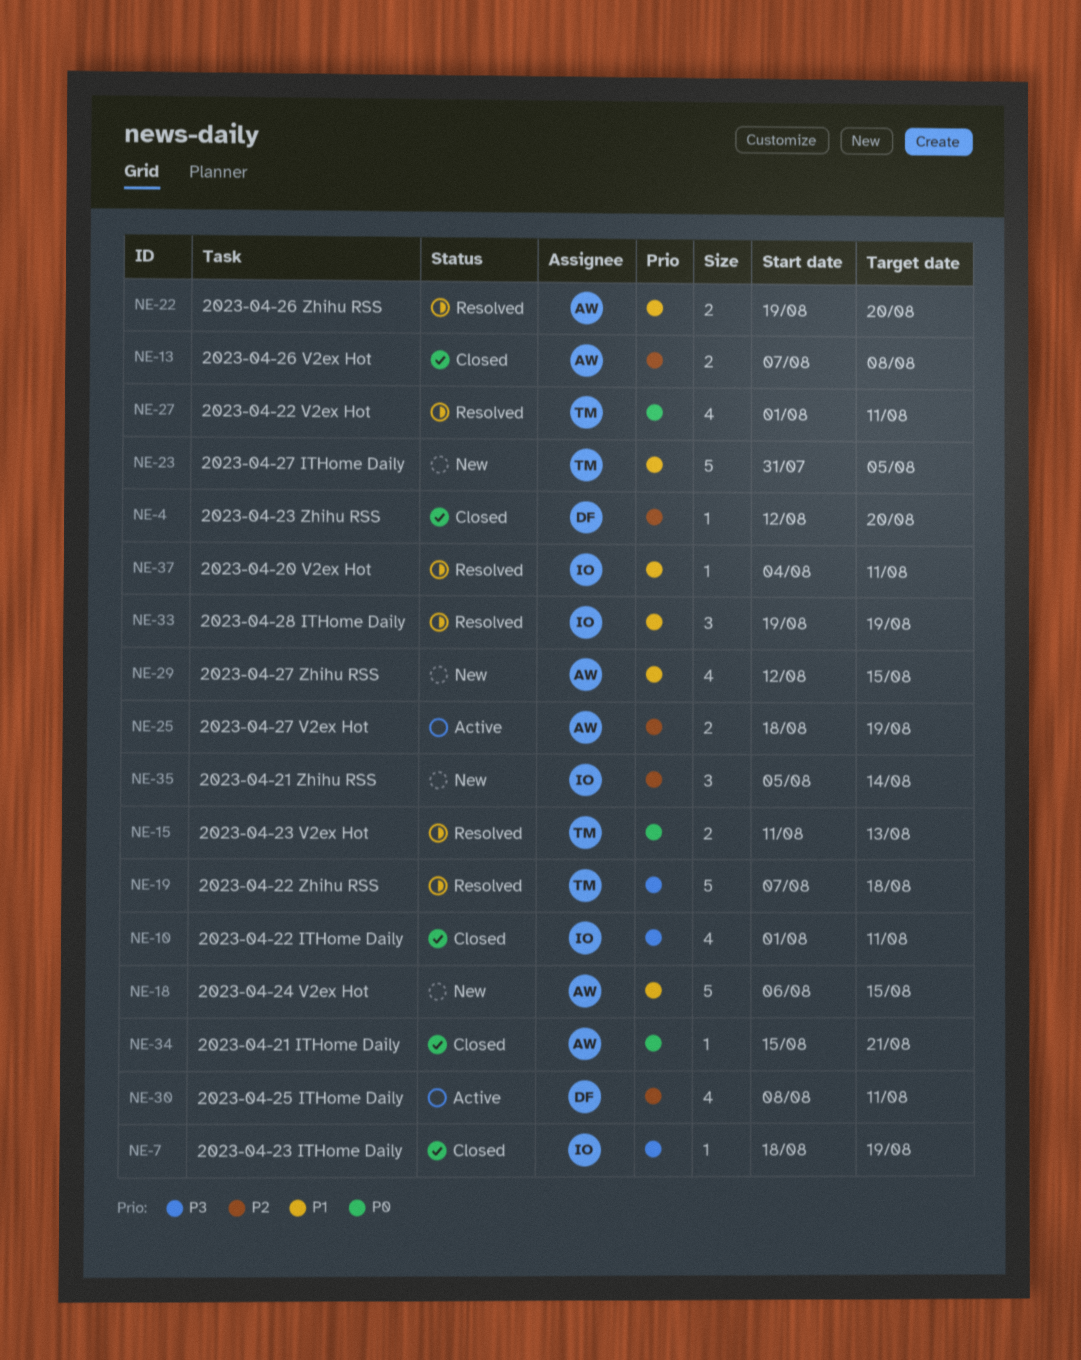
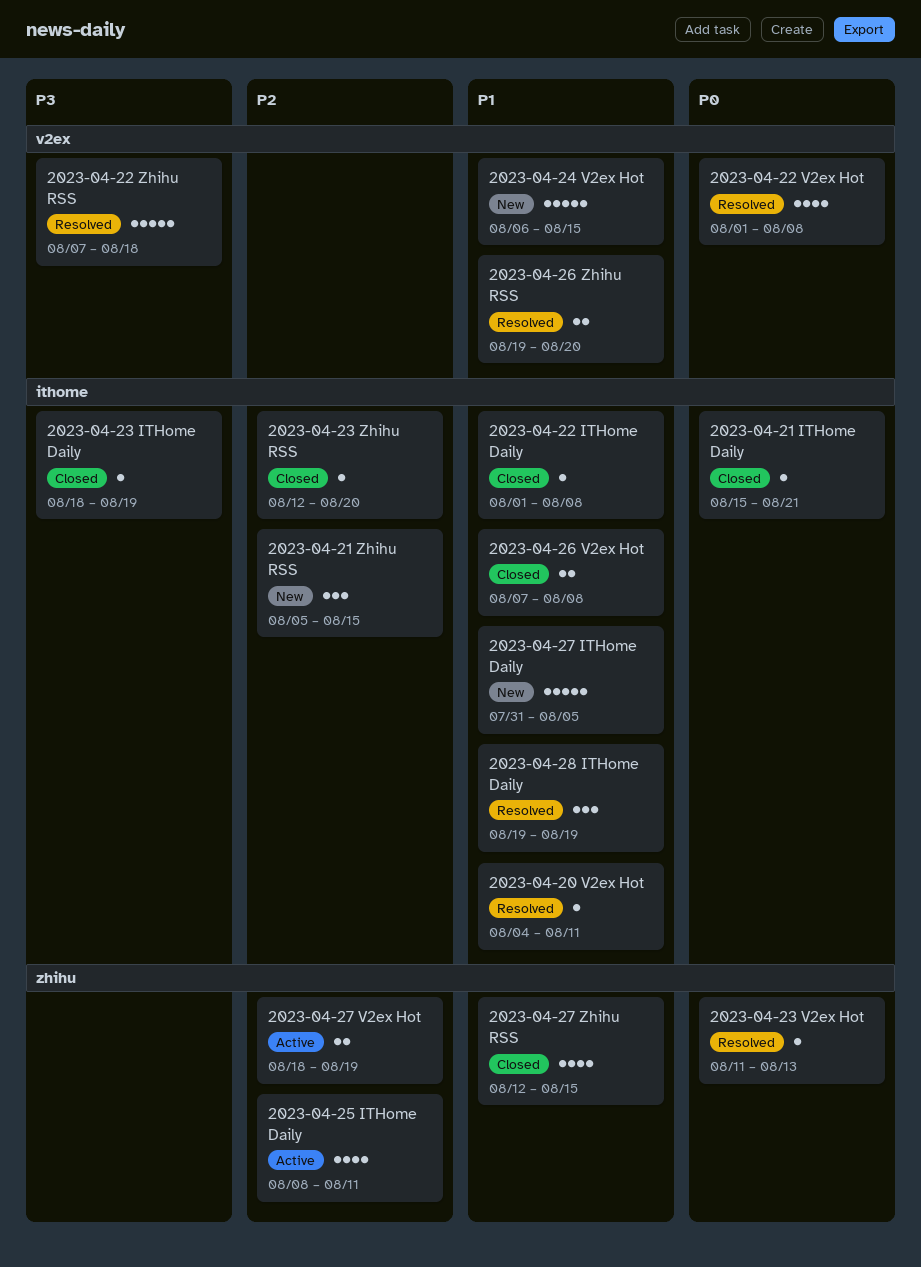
2023-04-21 Zhihu RSS, due: Aug 14 -> Aug 15
2023-04-22 ITHome Daily, priority: P3 -> P1
2023-04-22 ITHome Daily, estimate: 4 -> 1
2023-04-22 ITHome Daily, due: Aug 11 -> Aug 8
2023-04-22 V2ex Hot, due: Aug 11 -> Aug 8
2023-04-23 V2ex Hot, estimate: 2 -> 1
2023-04-26 V2ex Hot, priority: P2 -> P1
2023-04-27 Zhihu RSS, status: New -> Closed

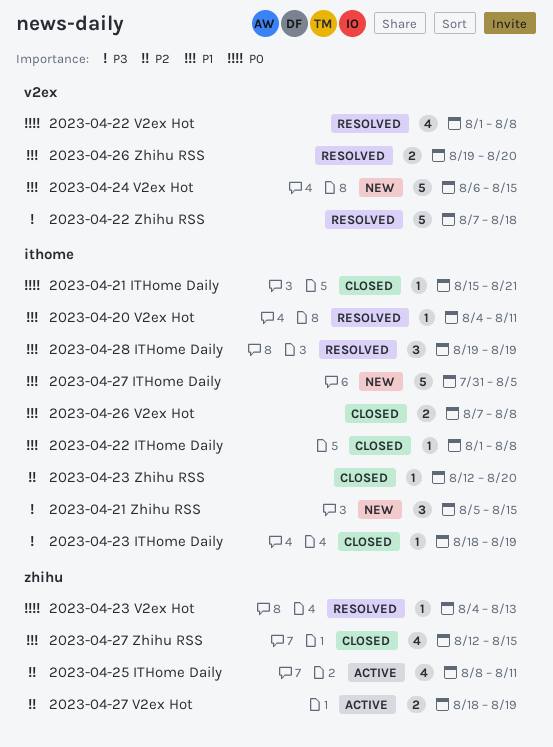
2023-04-21 Zhihu RSS, priority: P2 -> P3
2023-04-23 V2ex Hot, start: Aug 11 -> Aug 4

